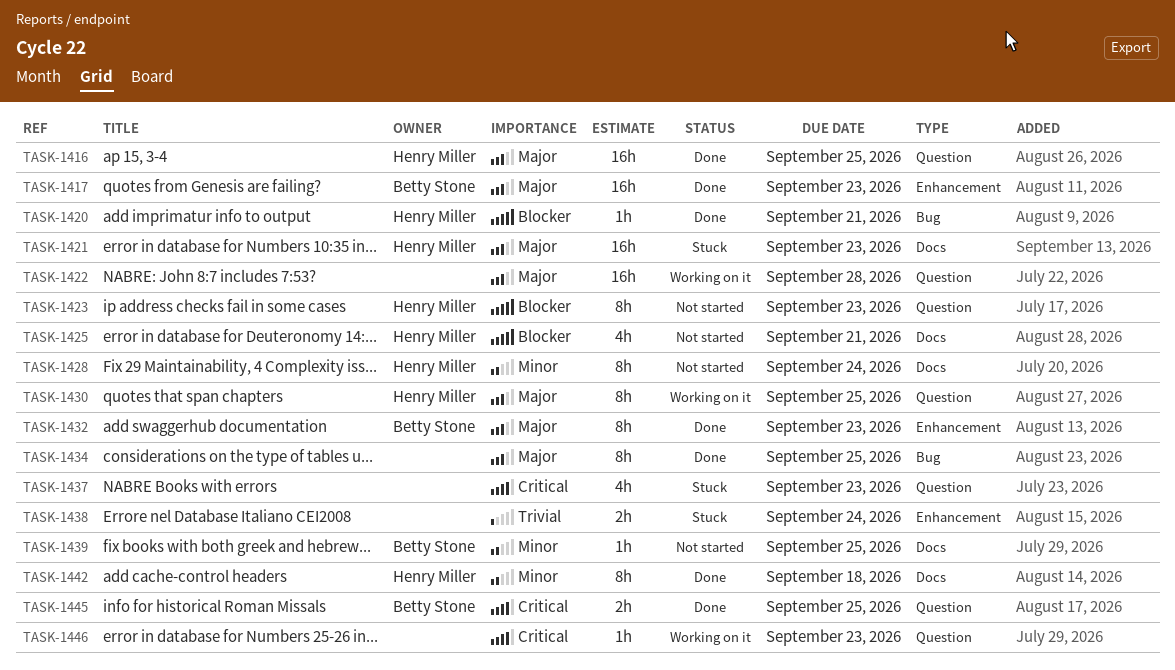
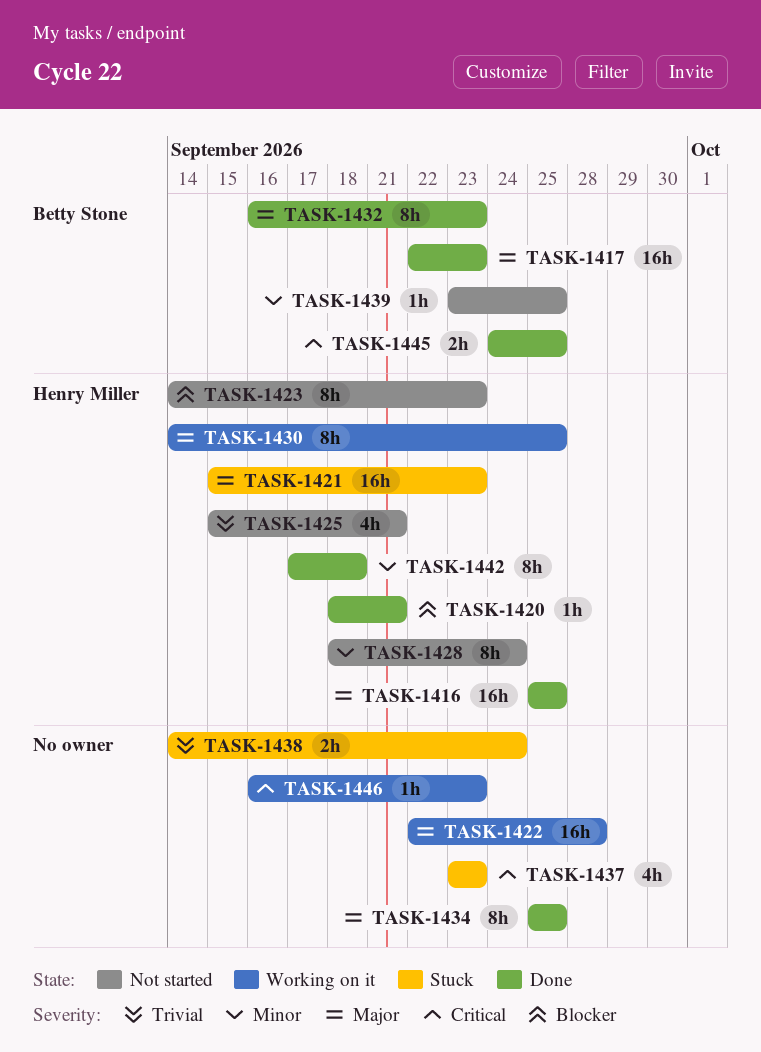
TASK-1425, priority: Blocker -> Trivial

